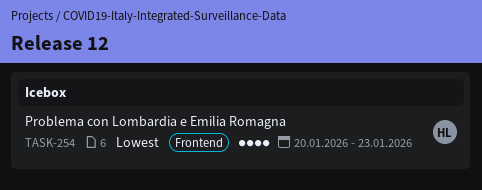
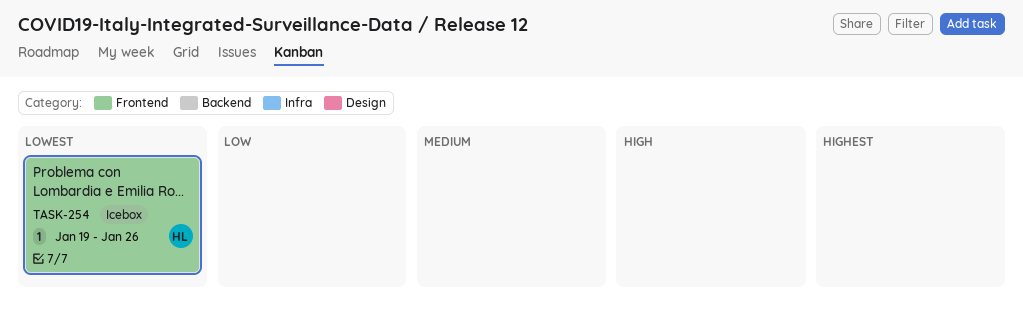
TASK-254, estimate: 4 -> 1
TASK-254, start: Jan 20 -> Jan 19
TASK-254, due: Jan 23 -> Jan 26

